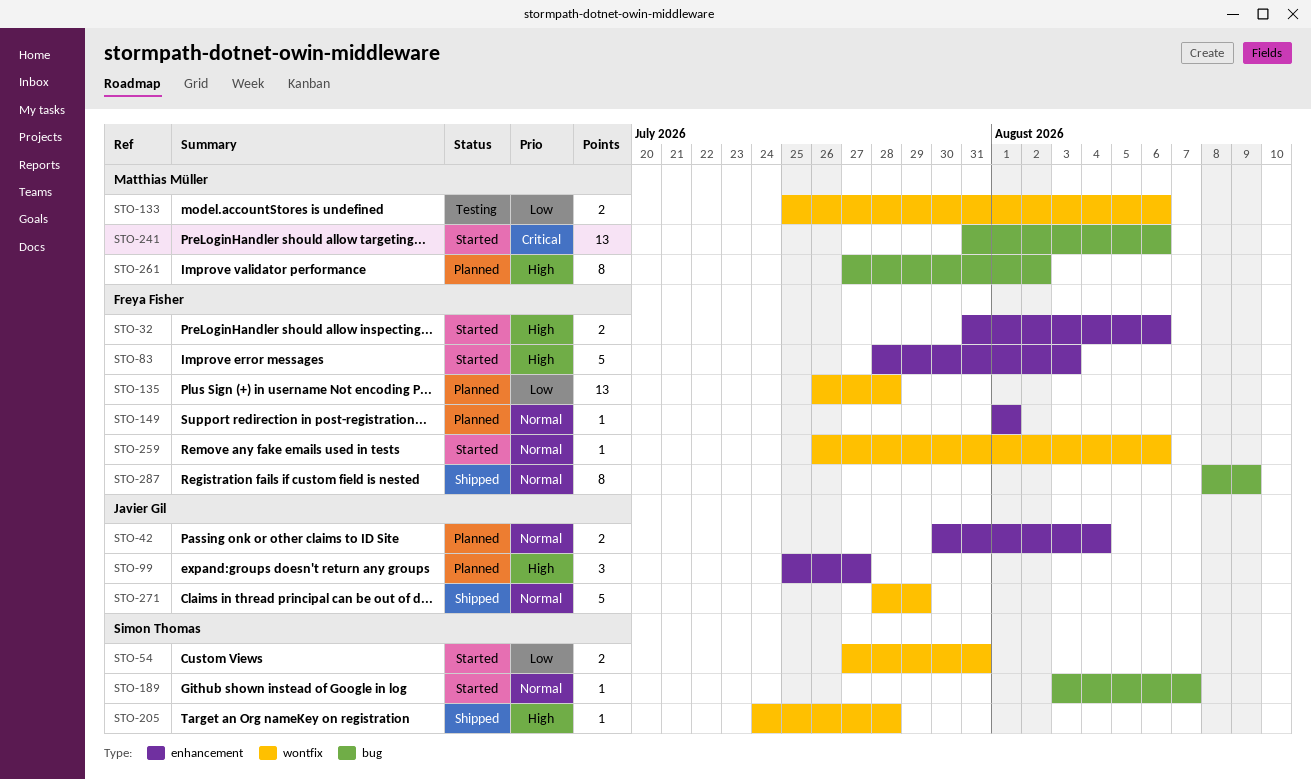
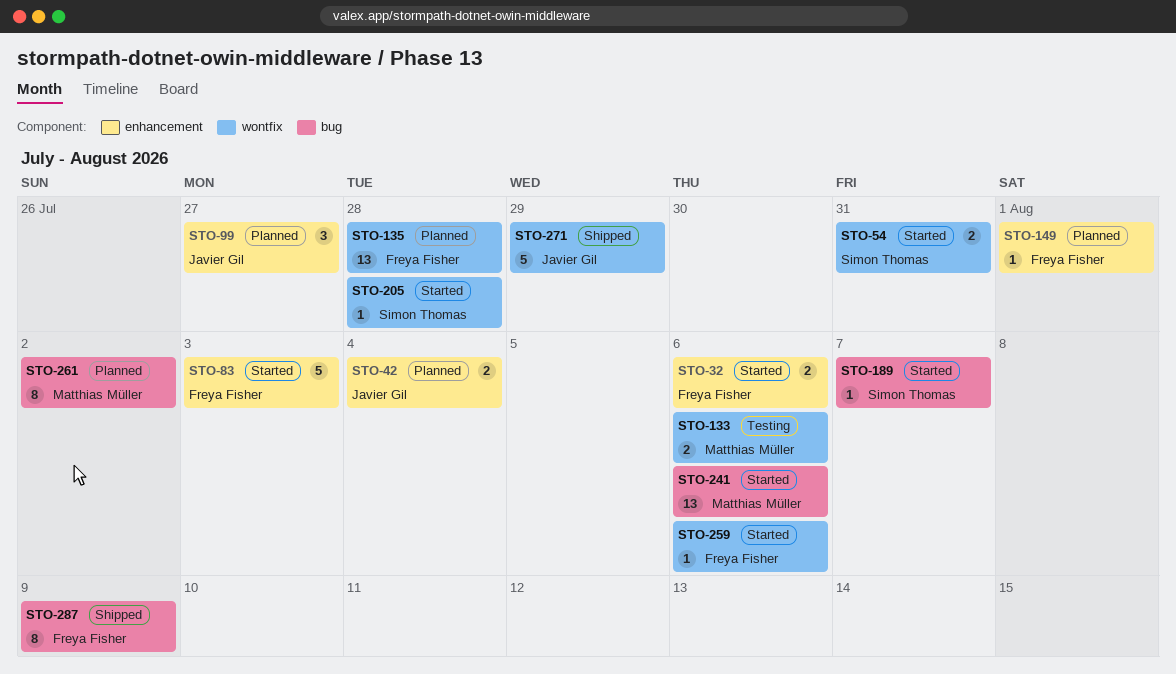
STO-205, status: Shipped -> Started

